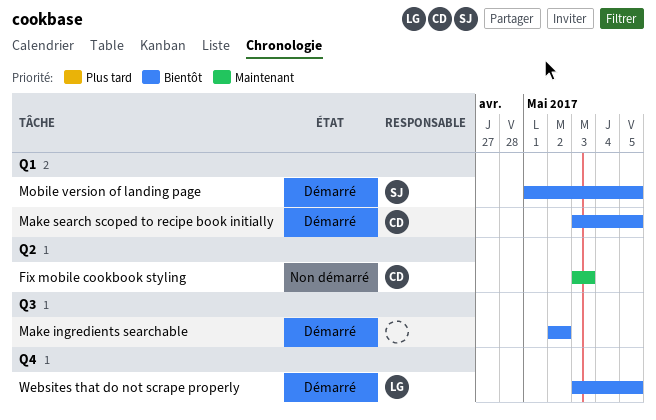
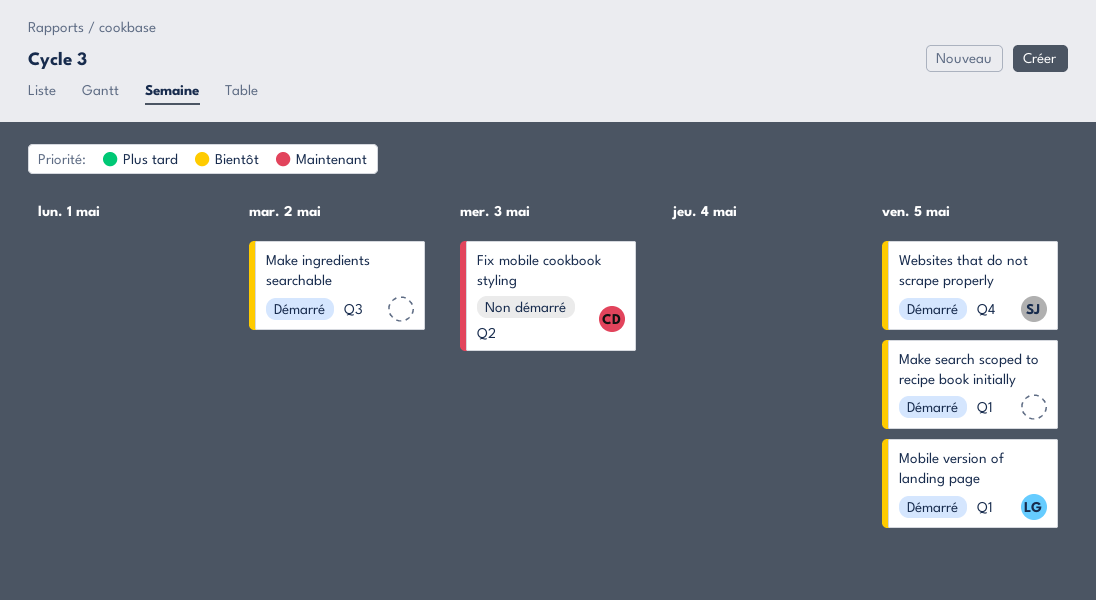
Make search scoped to recipe book initially, owner: CD -> none
Mobile version of landing page, owner: SJ -> LG
Websites that do not scrape properly, owner: LG -> SJ

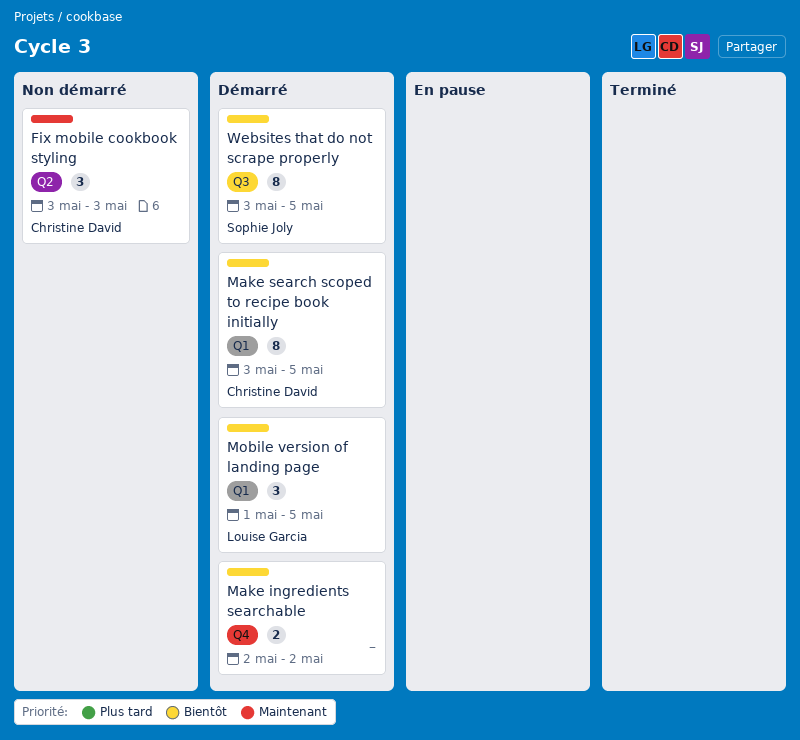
Make ingredients searchable, label: Q3 -> Q4
Make search scoped to recipe book initially, owner: none -> Christine David
Websites that do not scrape properly, label: Q4 -> Q3

